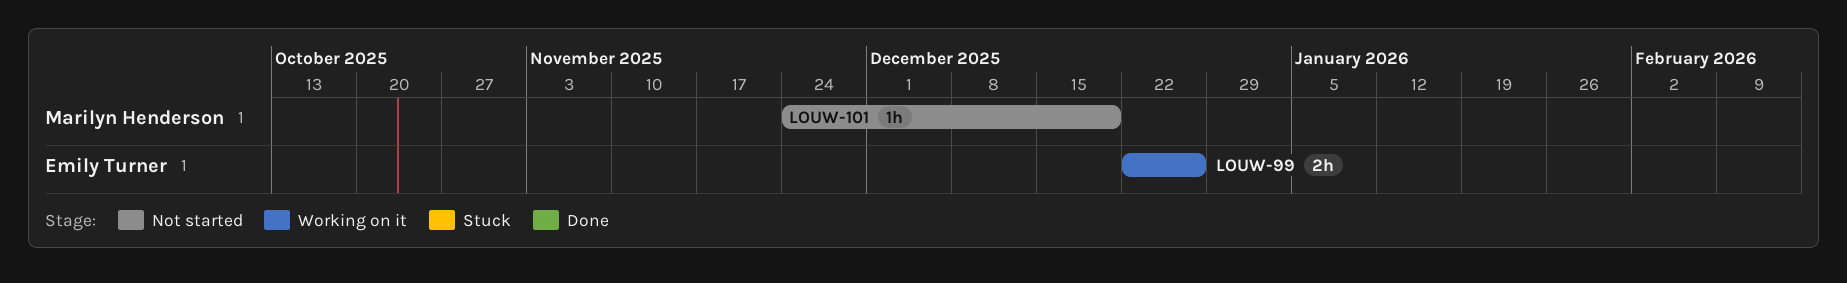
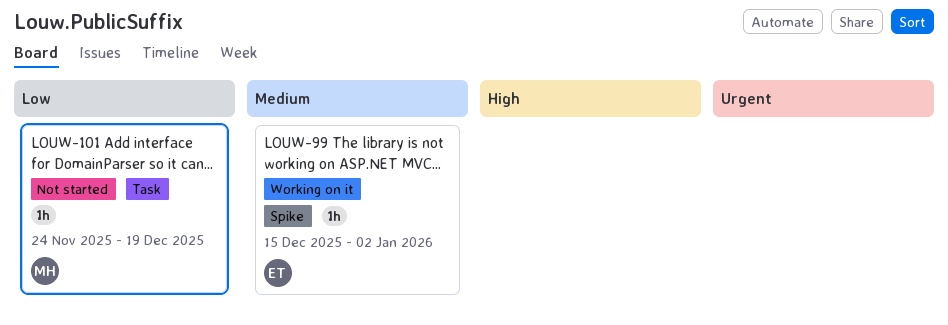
LOUW-99, estimate: 2h -> 1h
LOUW-99, start: Dec 22 -> Dec 15
LOUW-99, due: Dec 26 -> Jan 2

